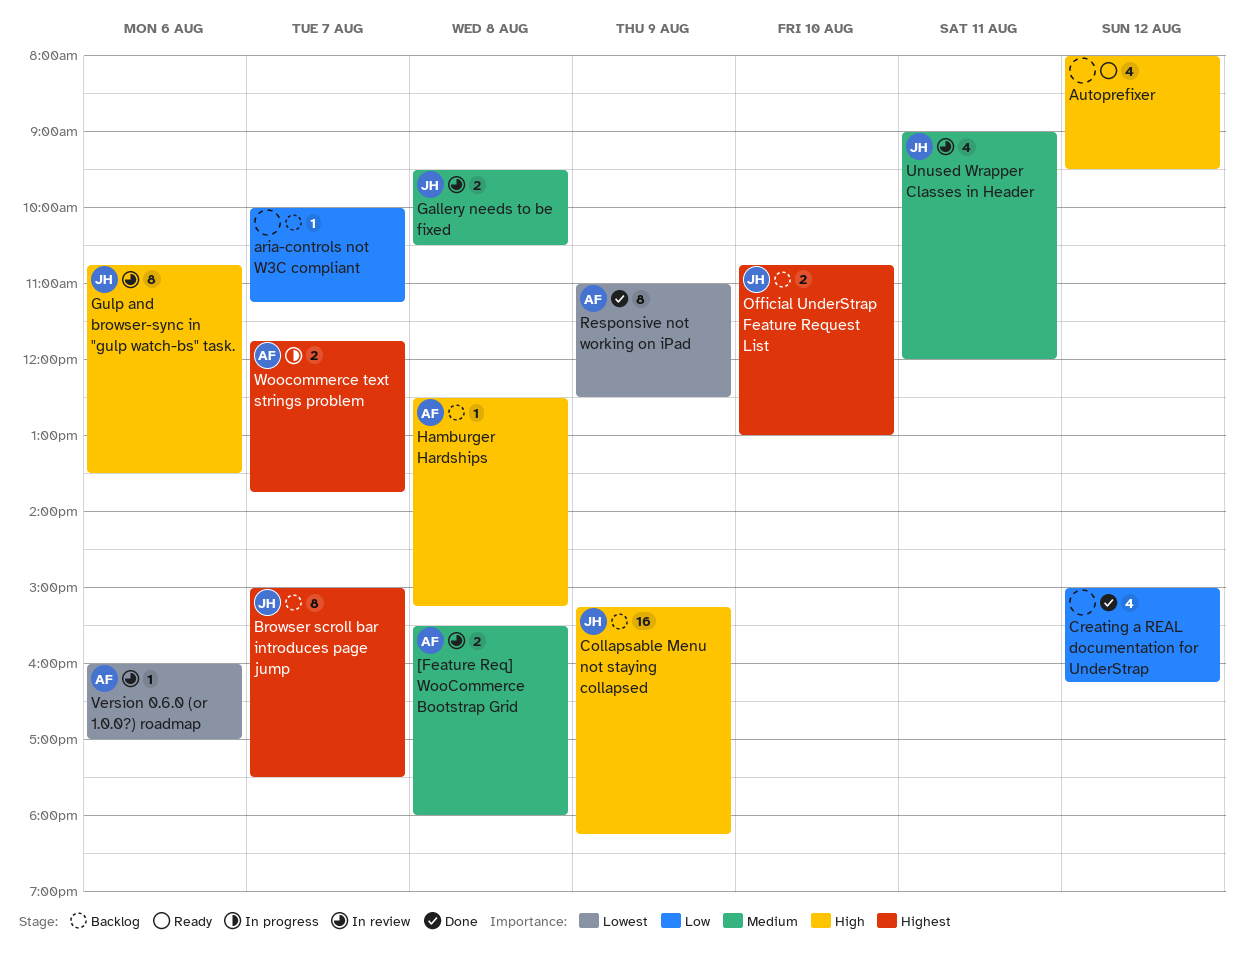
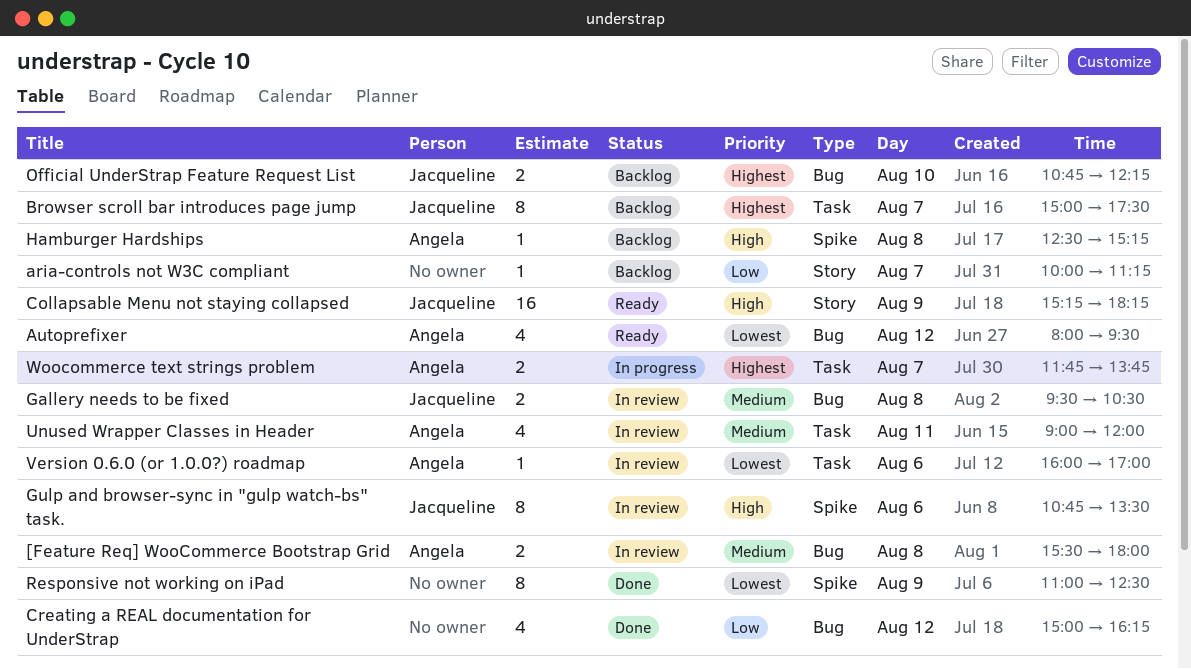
Autoprefixer, owner: none -> Angela
Autoprefixer, priority: High -> Lowest
Collapsable Menu not staying collapsed, status: Backlog -> Ready
Official UnderStrap Feature Request List, ends: 13:00 -> 12:15
Responsive not working on iPad, owner: Angela -> none
Unused Wrapper Classes in Header, owner: Jacqueline -> Angela

